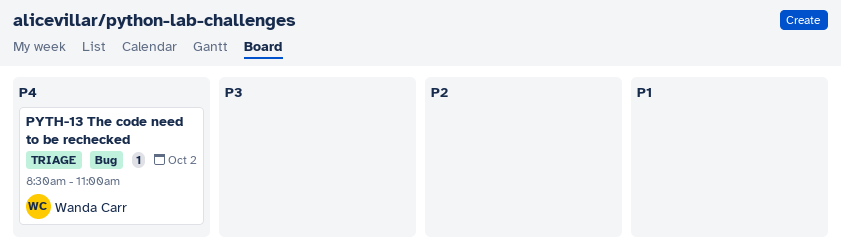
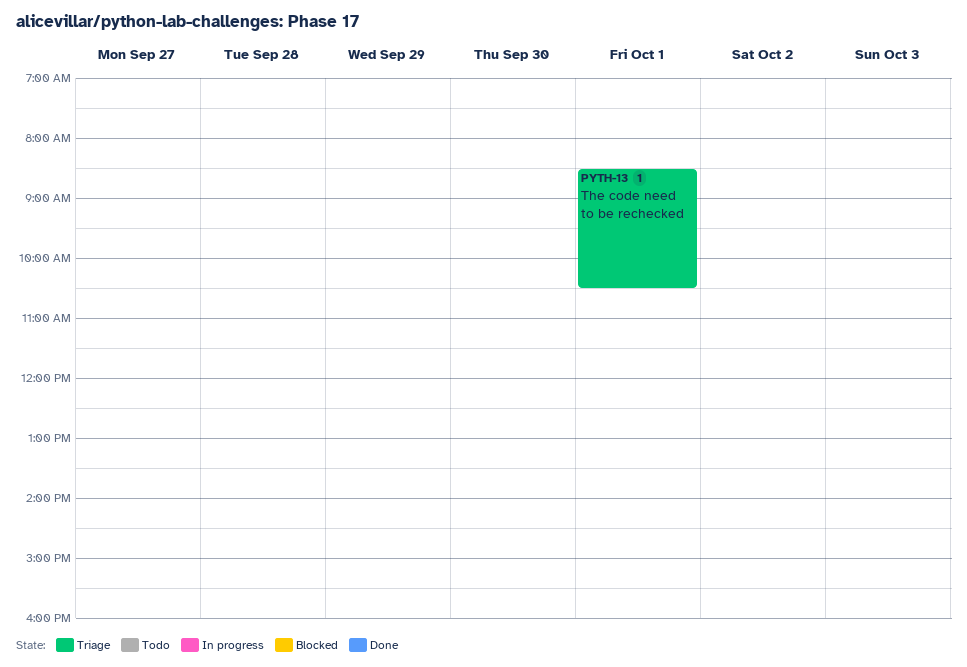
PYTH-13, day: Oct 2 -> Oct 1
PYTH-13, ends: 11:00 -> 10:30

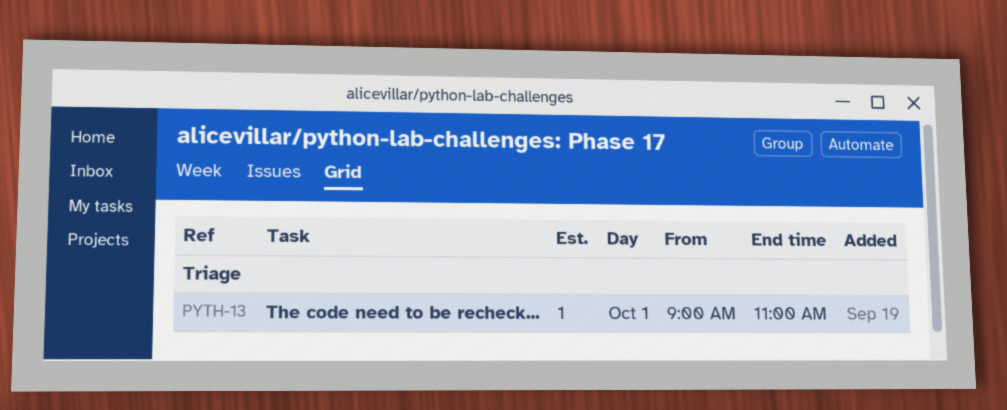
PYTH-13, begins: 08:30 -> 09:00
PYTH-13, ends: 10:30 -> 11:00

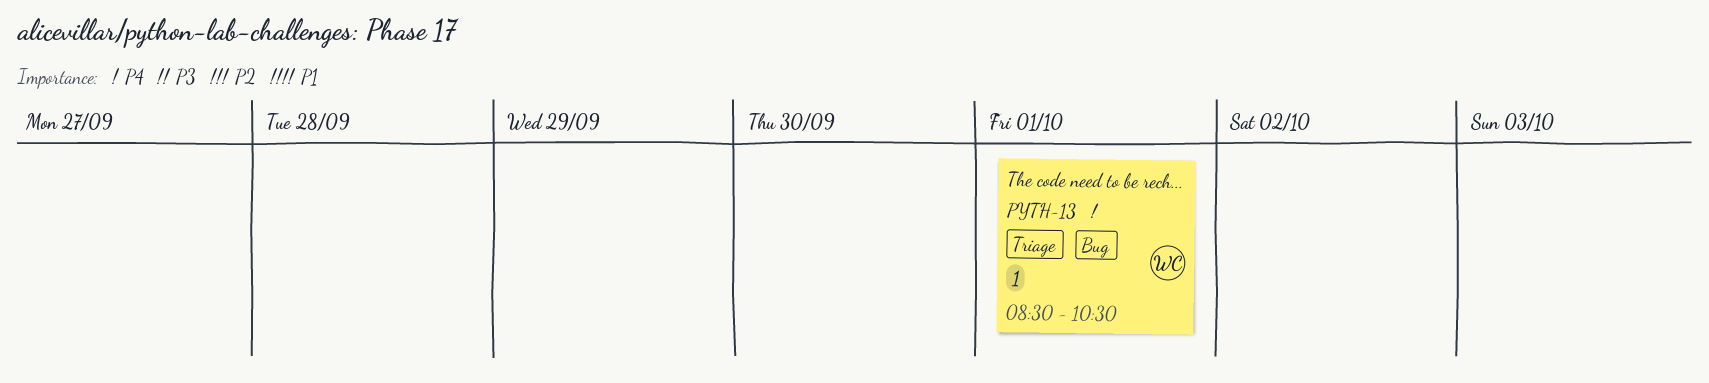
PYTH-13, begins: 09:00 -> 08:30
PYTH-13, ends: 11:00 -> 10:30

